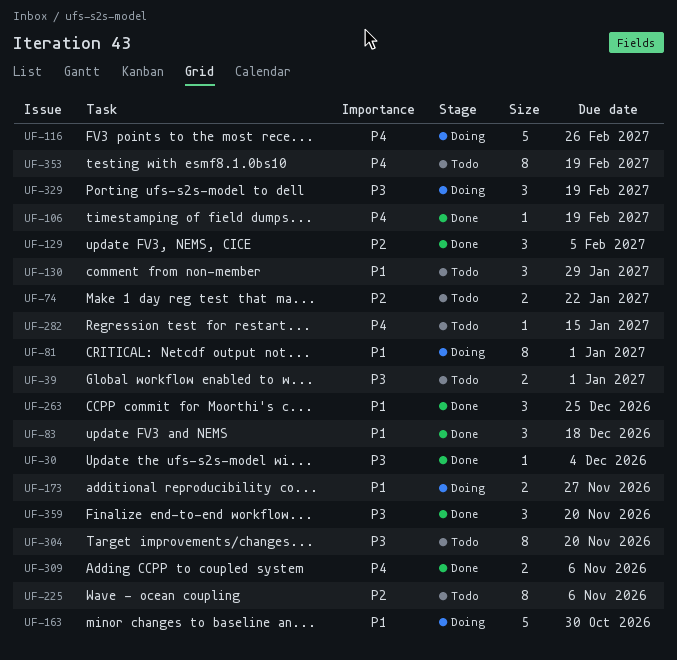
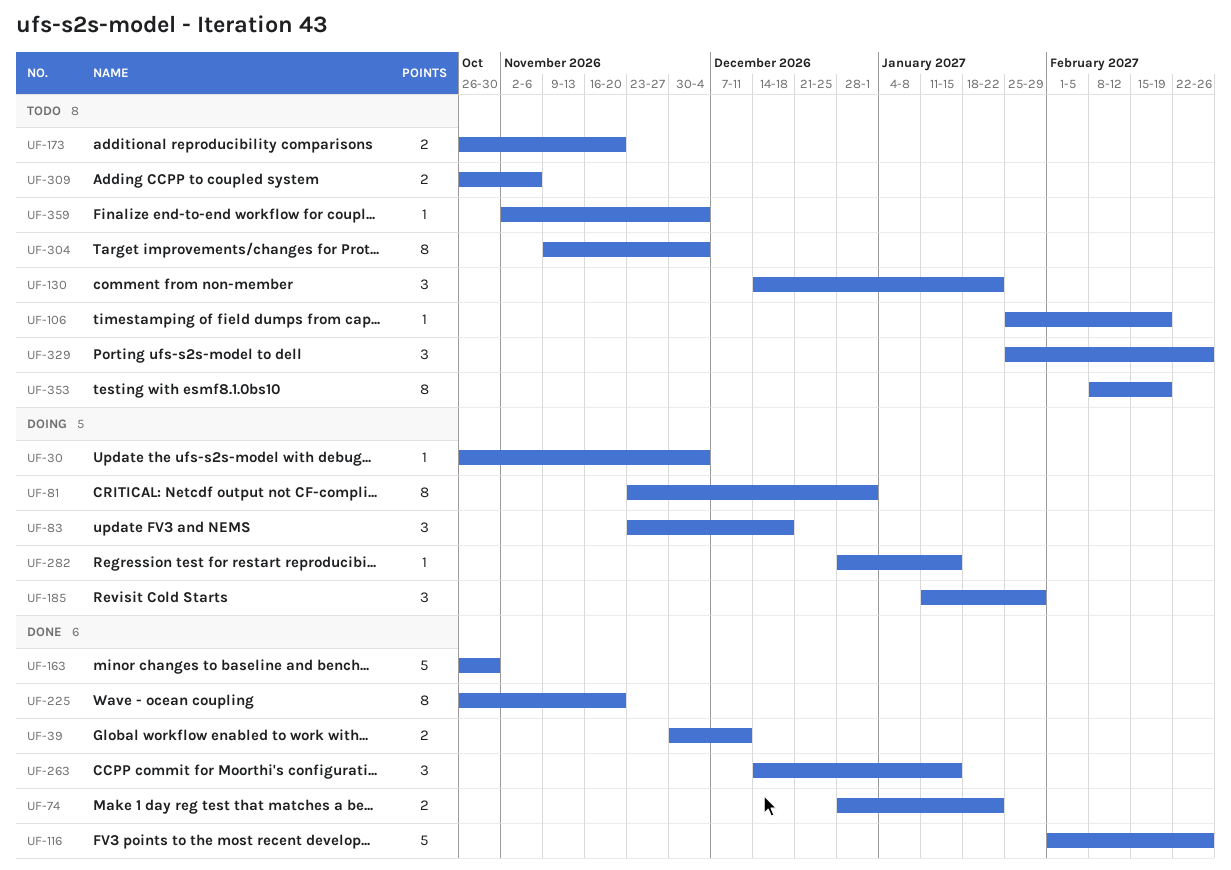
UF-30, status: Done -> Doing
UF-39, status: Todo -> Done
UF-39, due: Jan 1 -> Dec 11
UF-74, status: Todo -> Done
UF-83, status: Done -> Doing
UF-106, status: Done -> Todo
UF-116, status: Doing -> Done
UF-129: present -> none
UF-130, due: Jan 29 -> Jan 22
UF-163, status: Doing -> Done
UF-173, status: Doing -> Todo
UF-173, due: Nov 27 -> Nov 20
UF-185: none -> present
UF-225, status: Todo -> Done
UF-225, due: Nov 6 -> Nov 20
UF-263, due: Dec 25 -> Jan 15
UF-282, status: Todo -> Doing
UF-304, due: Nov 20 -> Dec 4
UF-309, status: Done -> Todo
UF-329, status: Doing -> Todo
UF-329, due: Feb 19 -> Feb 26
UF-359, status: Done -> Todo
UF-359, estimate: 3 -> 1
UF-359, due: Nov 20 -> Dec 4

